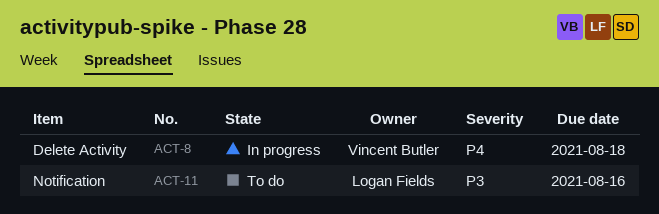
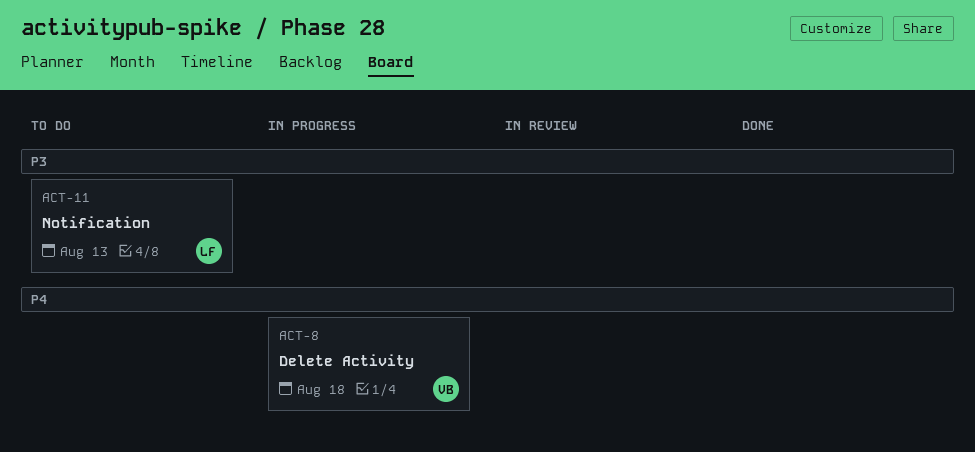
ACT-11, due: Aug 16 -> Aug 13

